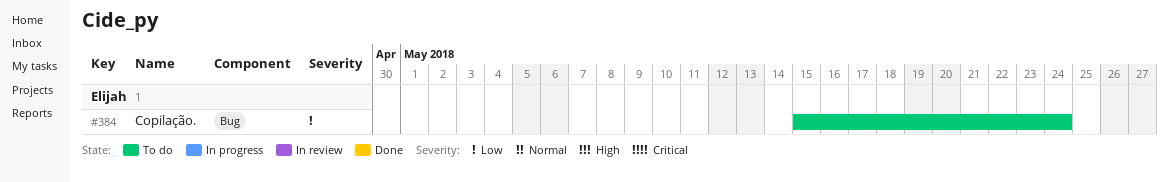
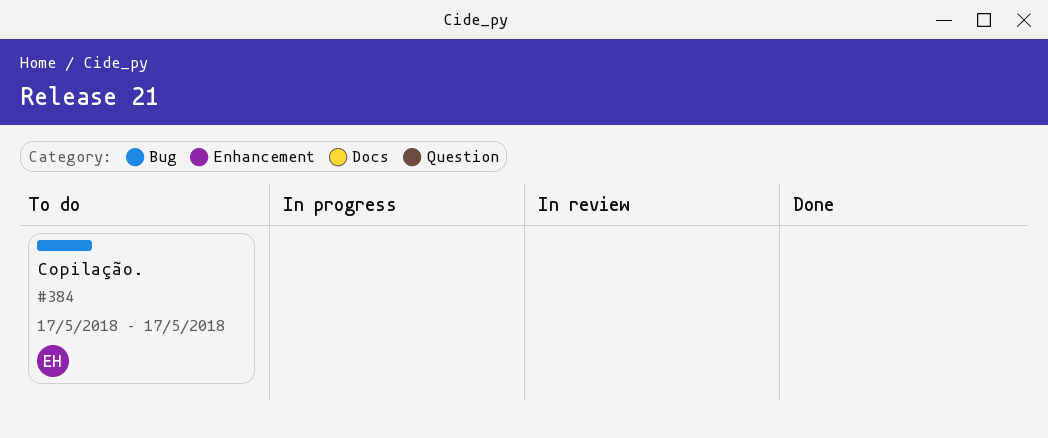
#384, start: May 15 -> May 17
#384, due: May 24 -> May 17

